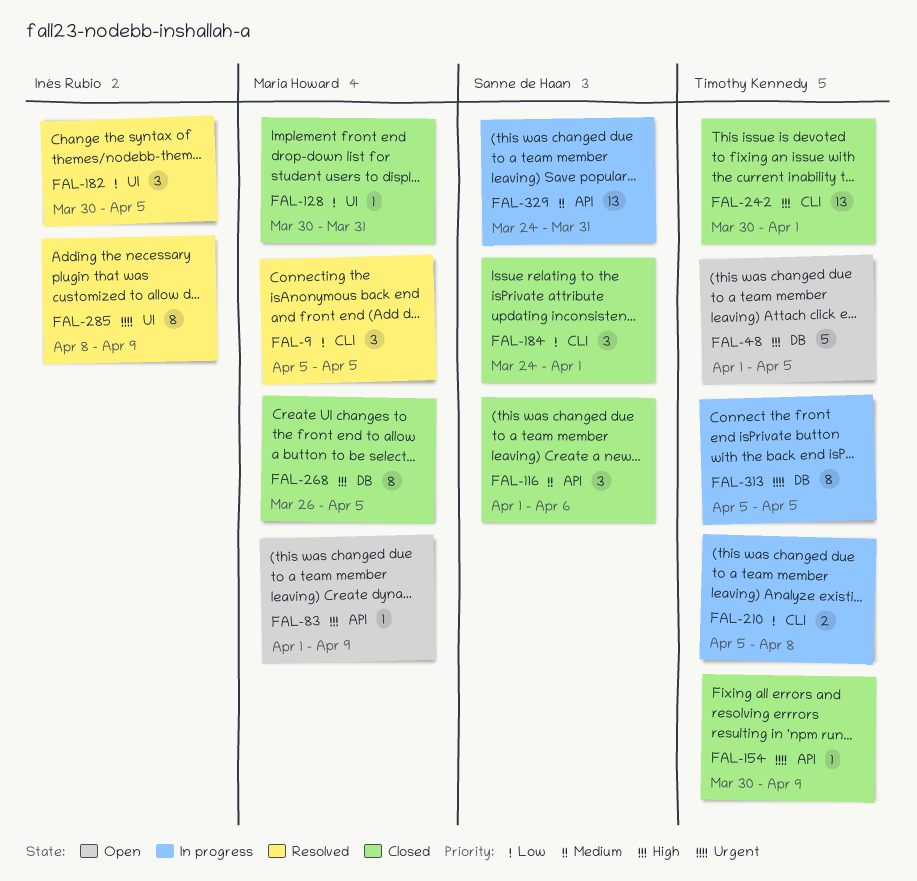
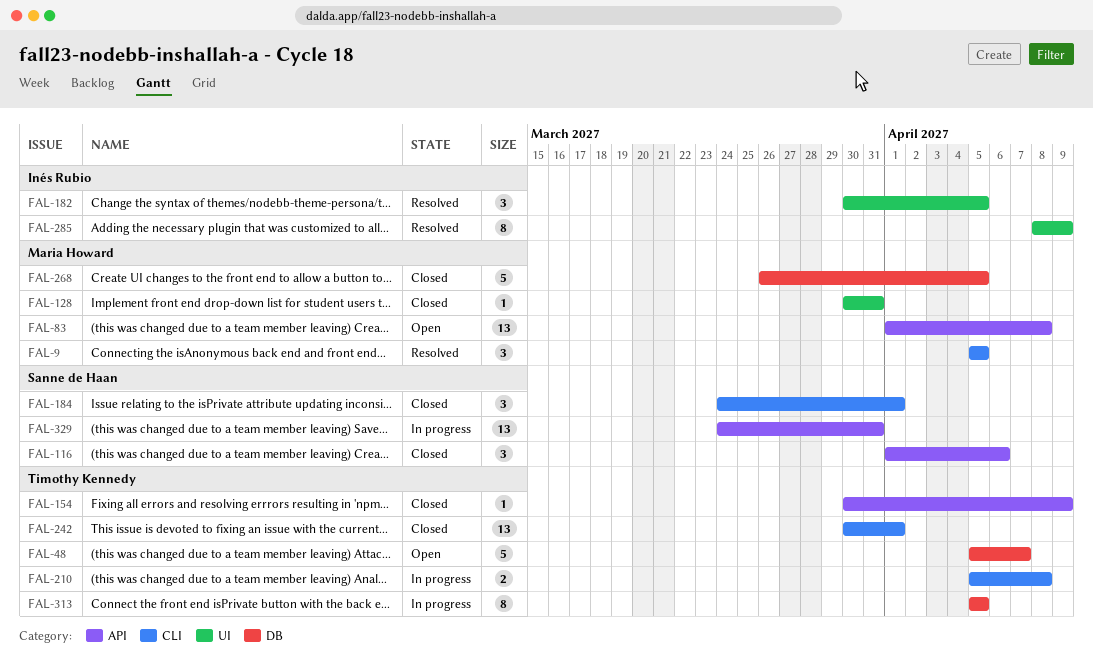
FAL-48, start: Apr 1 -> Apr 5
FAL-48, due: Apr 5 -> Apr 7
FAL-83, estimate: 1 -> 13
FAL-83, due: Apr 9 -> Apr 8
FAL-268, estimate: 8 -> 5

